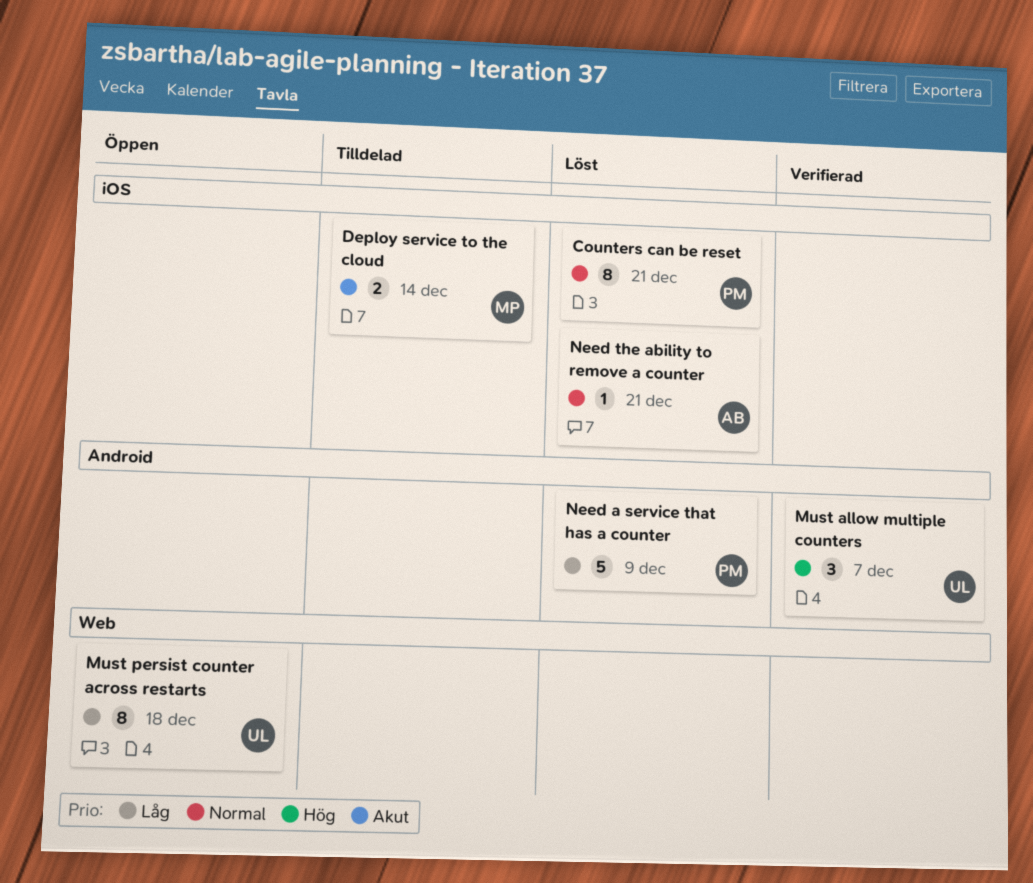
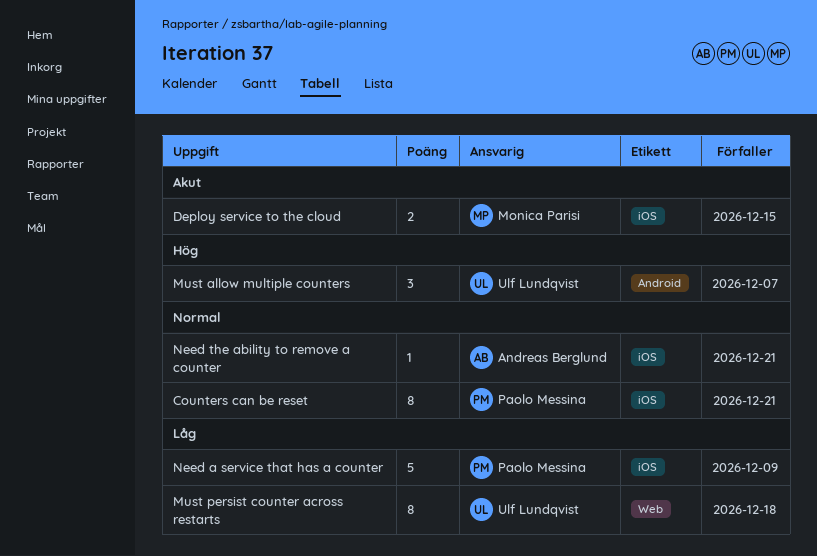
Deploy service to the cloud, due: Dec 14 -> Dec 15
Need a service that has a counter, label: Android -> iOS

